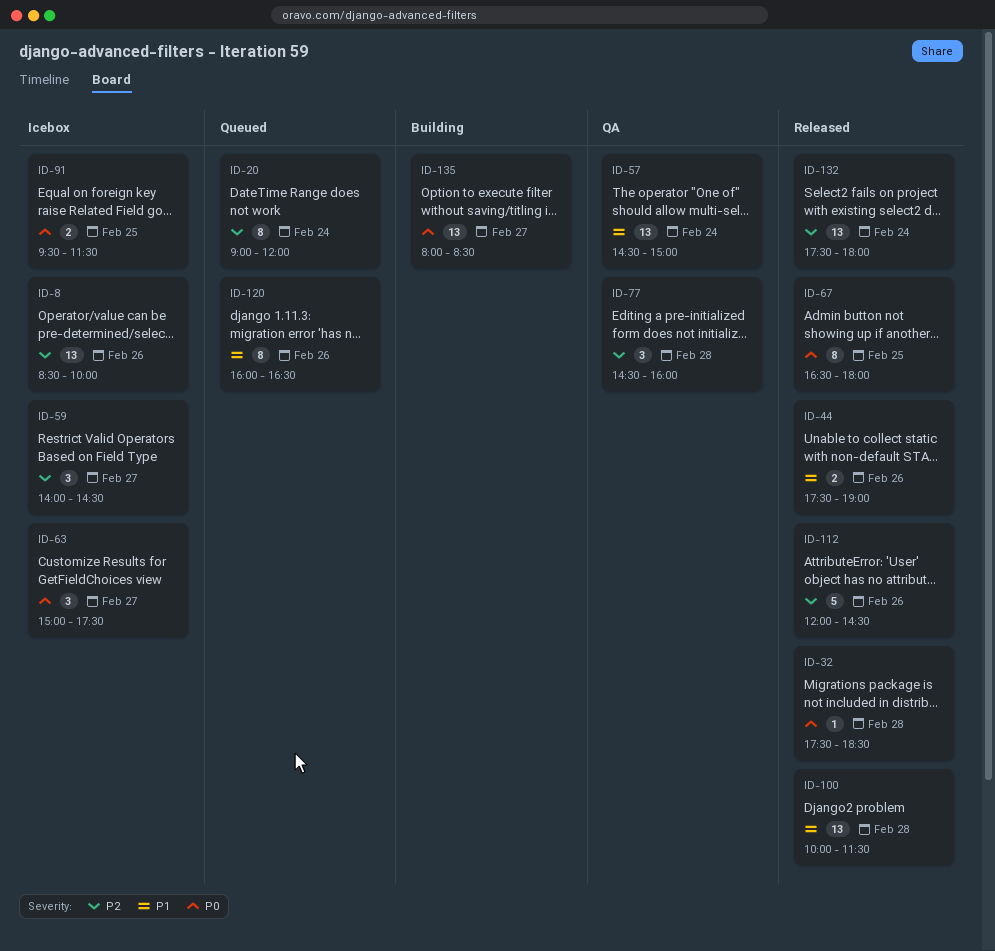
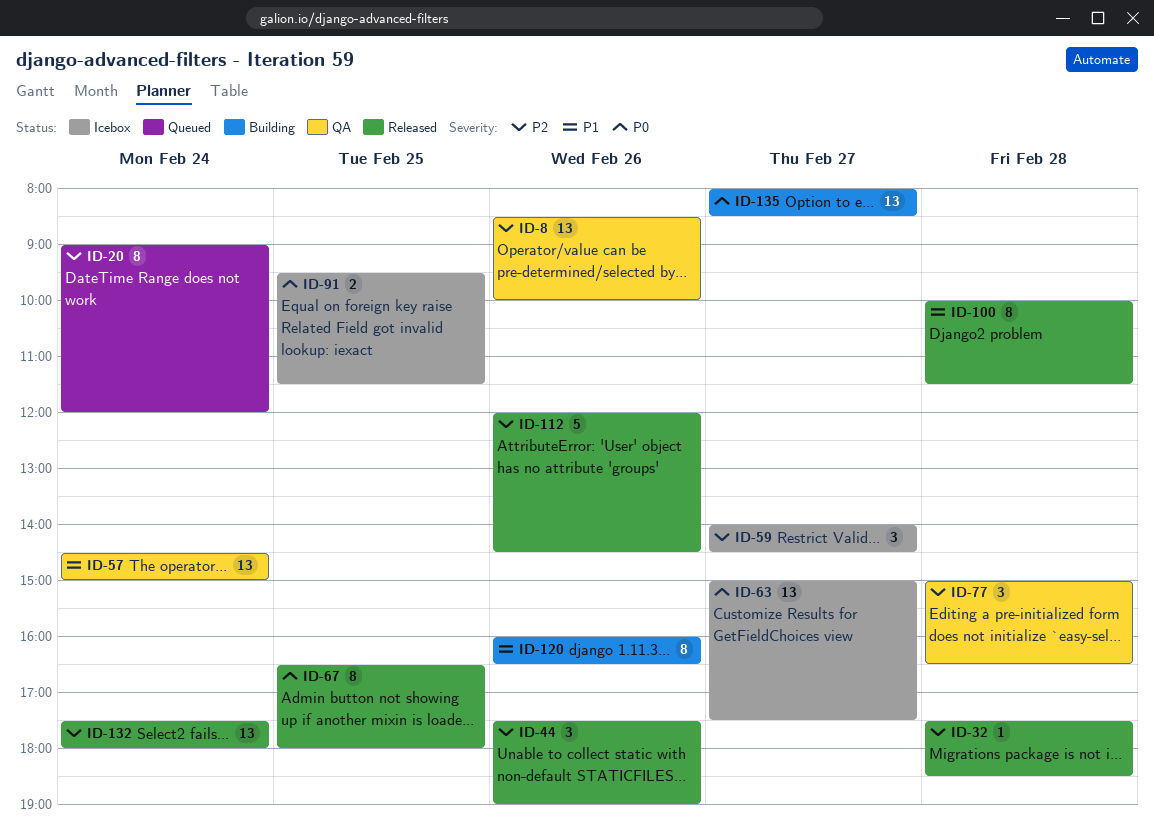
ID-8, status: Icebox -> QA
ID-32, priority: P0 -> P2
ID-44, priority: P1 -> P2
ID-44, estimate: 2 -> 3
ID-63, estimate: 3 -> 13
ID-77, begins: 14:30 -> 15:00
ID-77, ends: 16:00 -> 16:30
ID-100, estimate: 13 -> 8
ID-120, status: Queued -> Building

